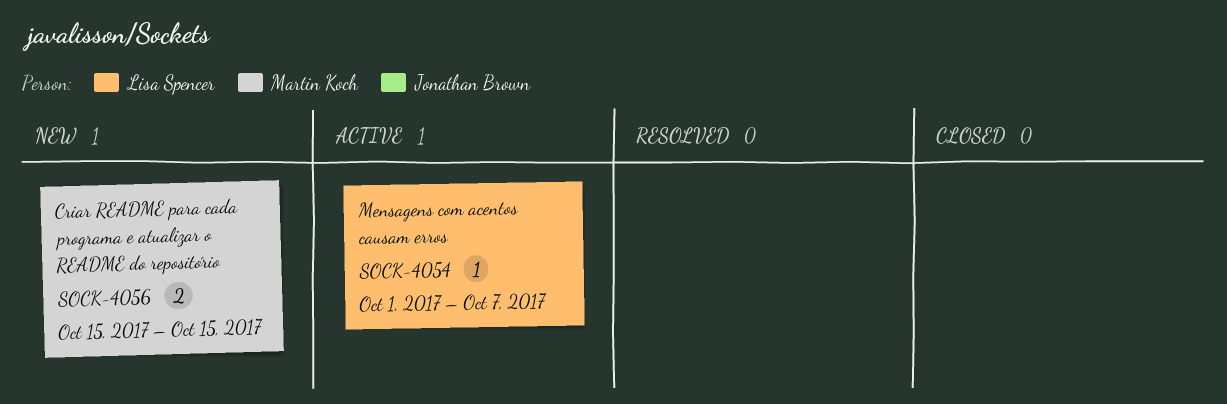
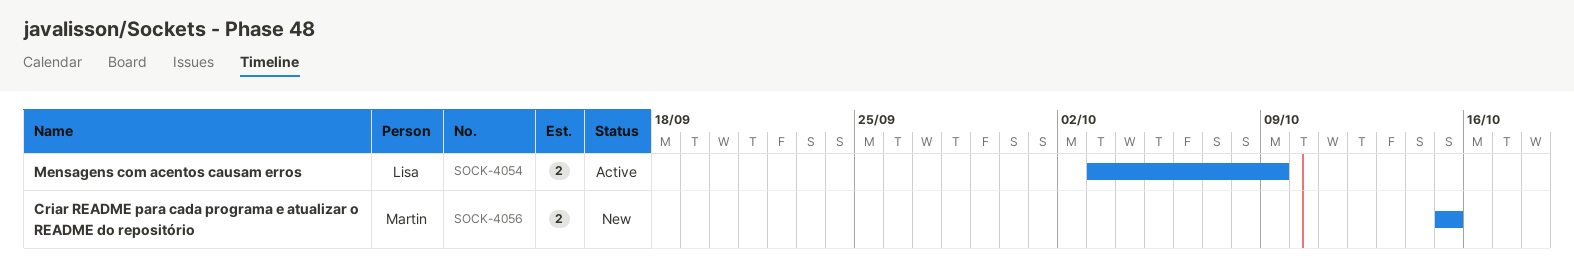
SOCK-4054, estimate: 1 -> 2
SOCK-4054, start: Oct 1 -> Oct 3
SOCK-4054, due: Oct 7 -> Oct 9

